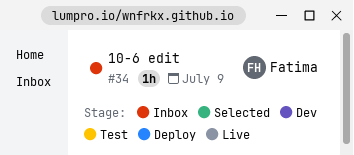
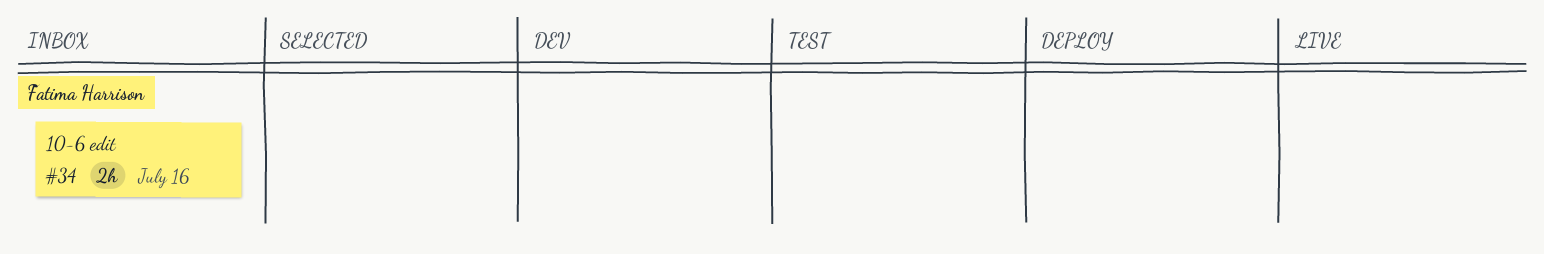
#34, estimate: 1h -> 2h
#34, due: Jul 9 -> Jul 16

